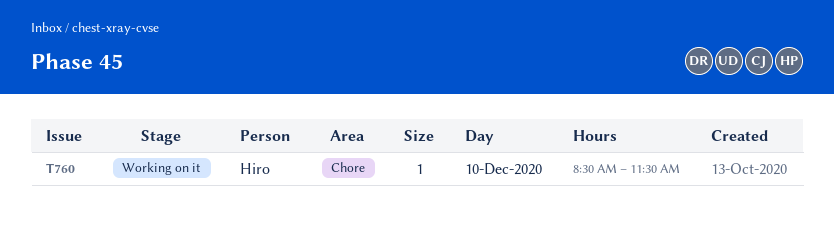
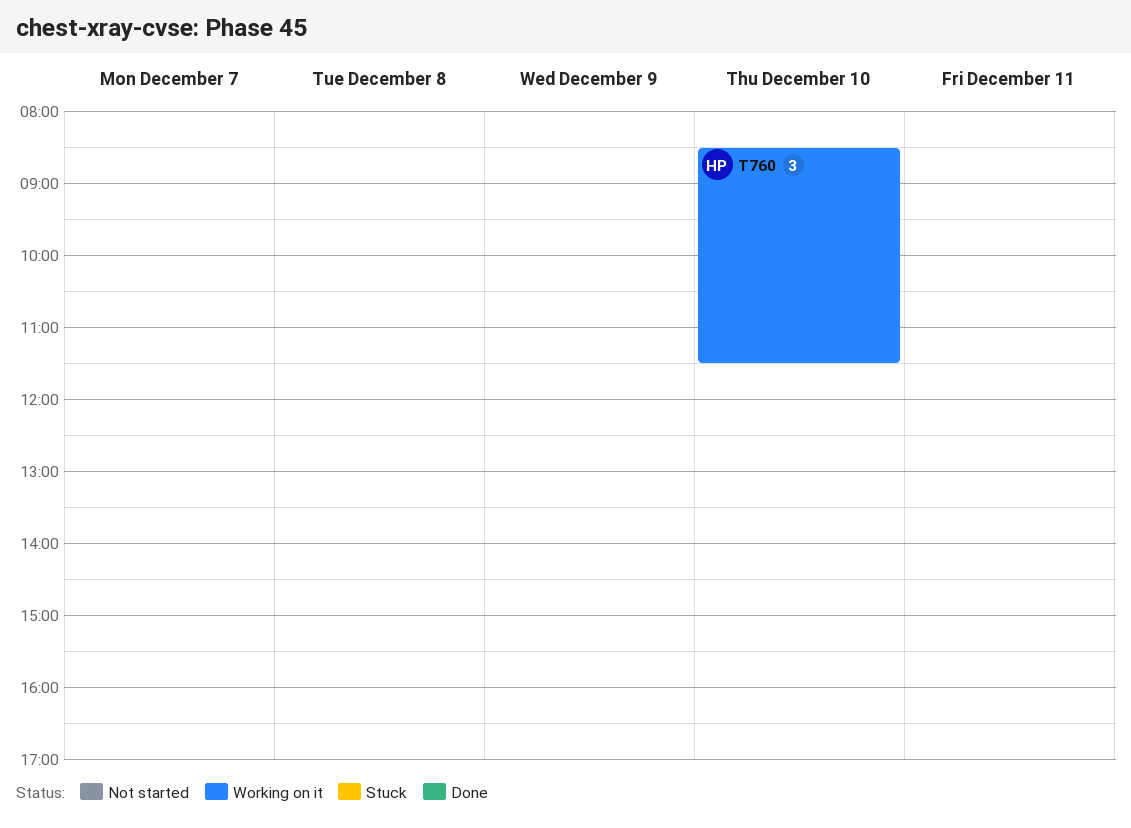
T760, estimate: 1 -> 3

